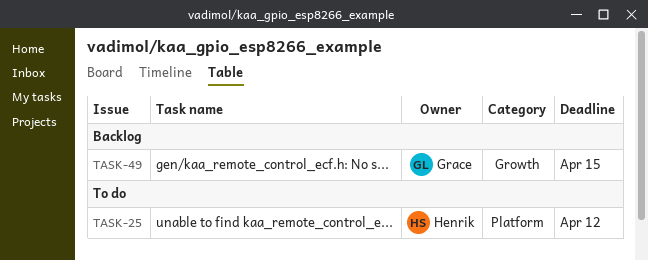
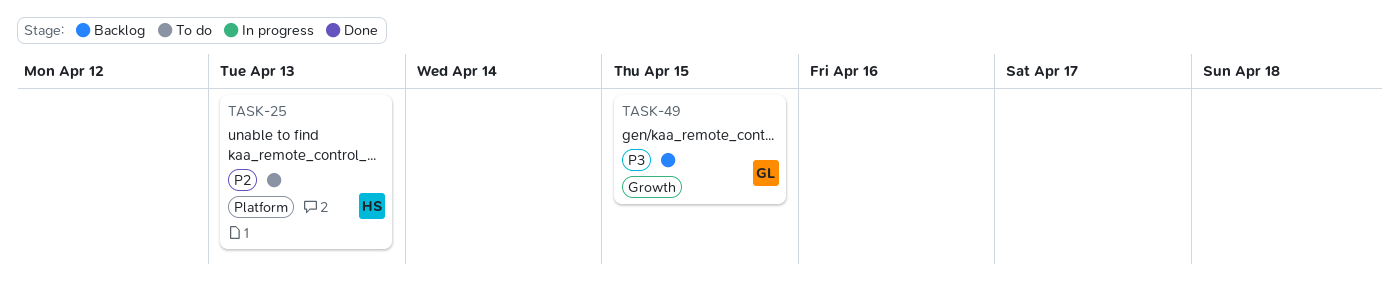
TASK-25, due: Apr 12 -> Apr 13

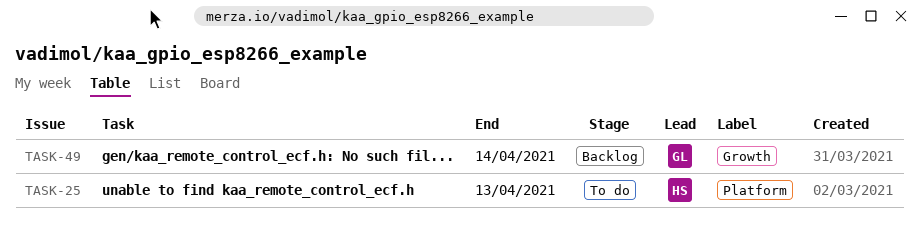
TASK-49, due: Apr 15 -> Apr 14

